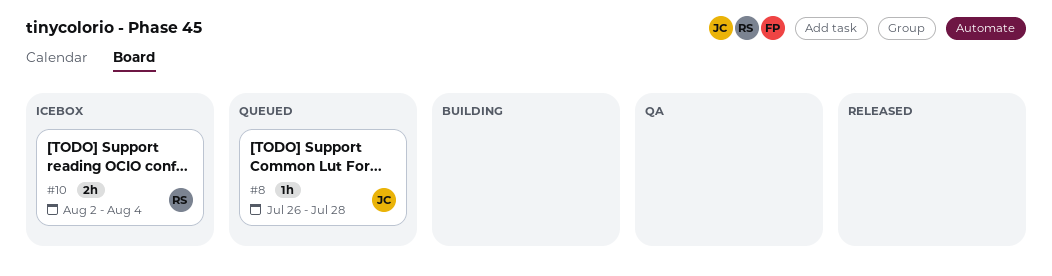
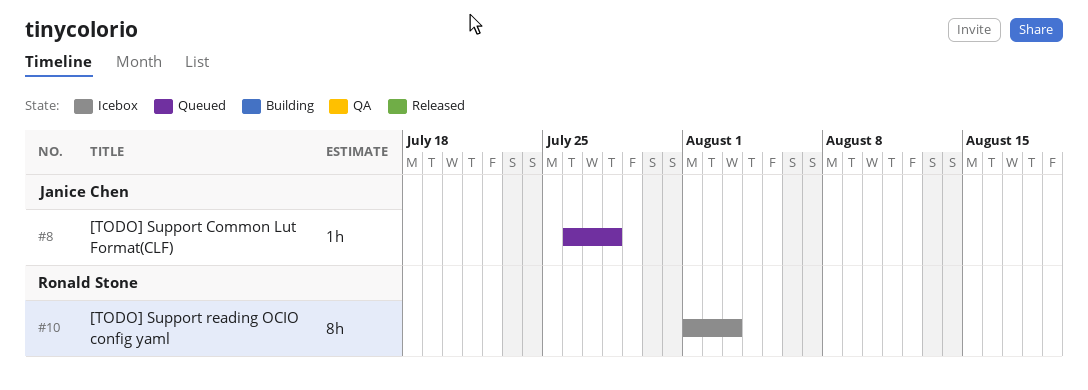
#10, estimate: 2h -> 8h
#10, start: Aug 2 -> Aug 1
#10, due: Aug 4 -> Aug 3

